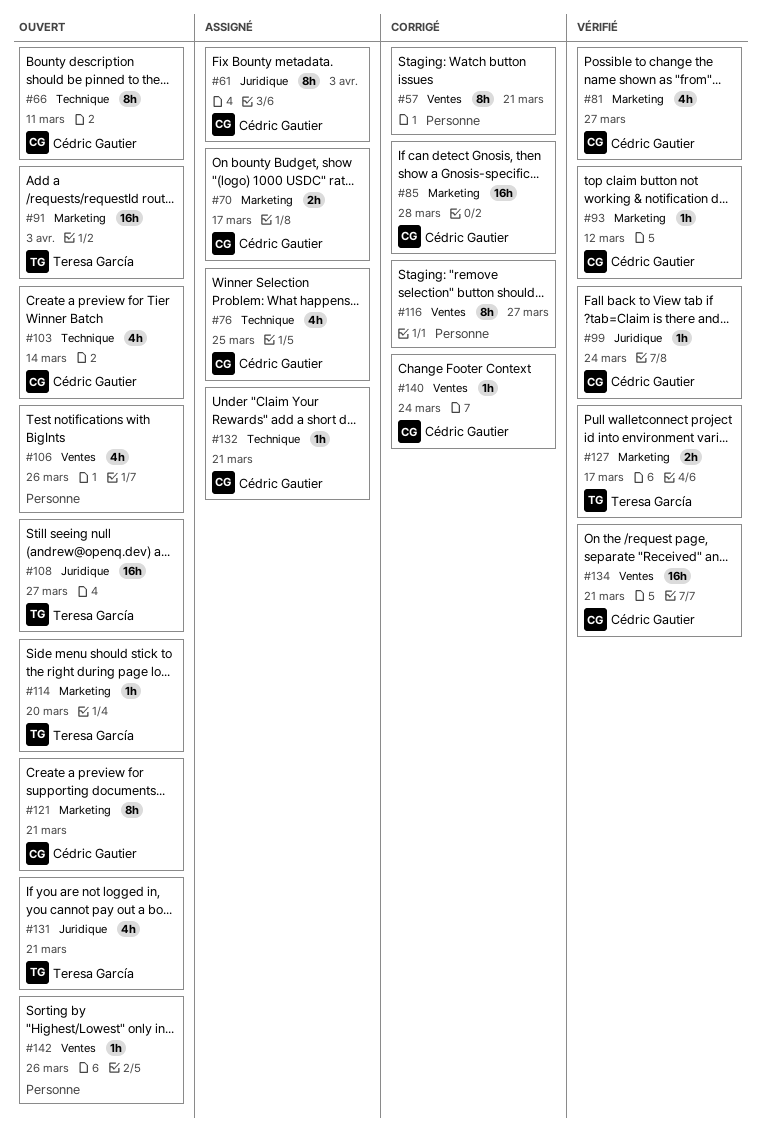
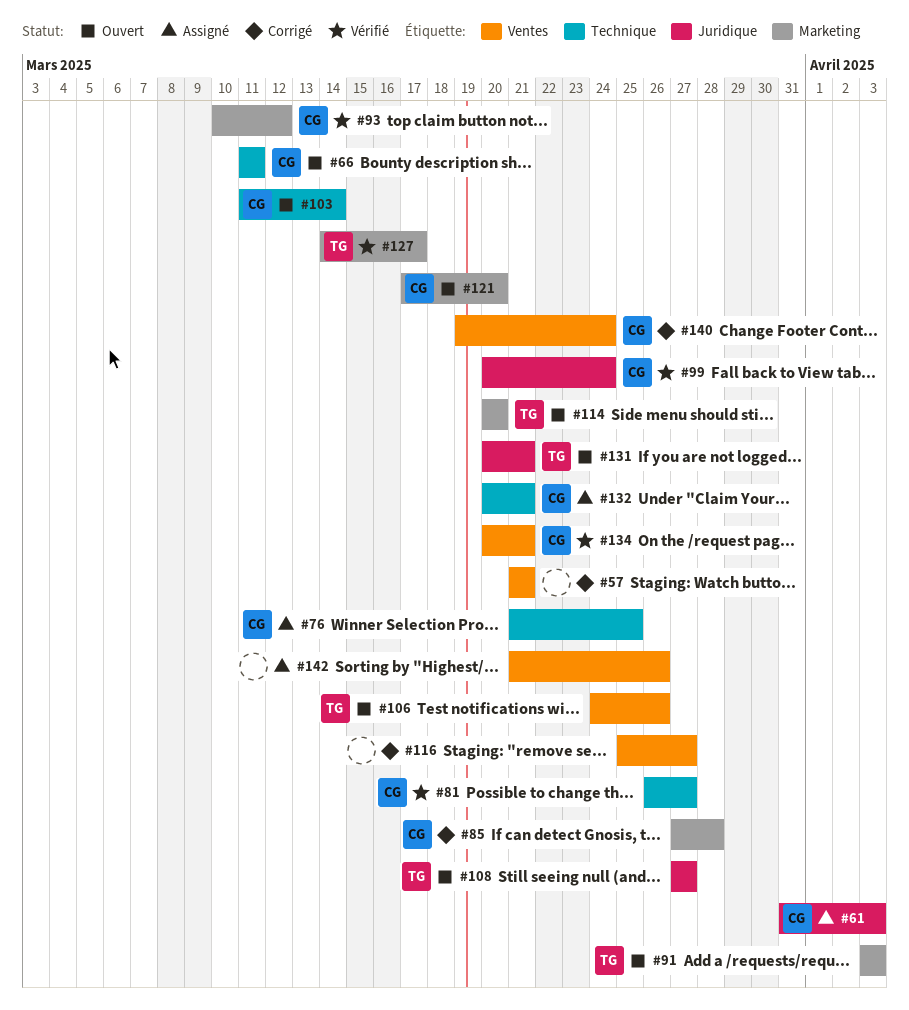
#70: present -> none
#81, label: Marketing -> Technique
#106, owner: none -> Teresa García
#121, due: Mar 21 -> Mar 20
#142, status: Ouvert -> Assigné

